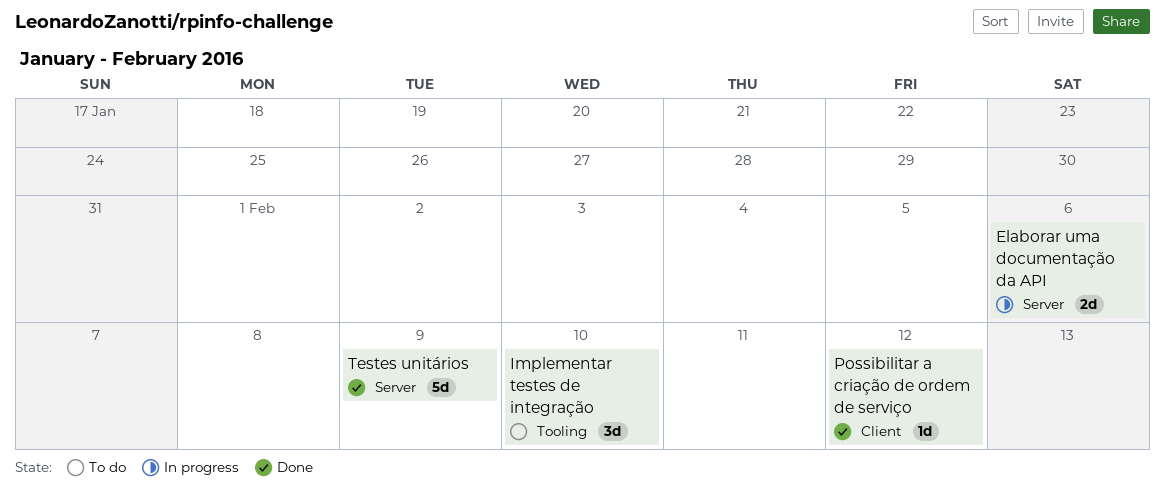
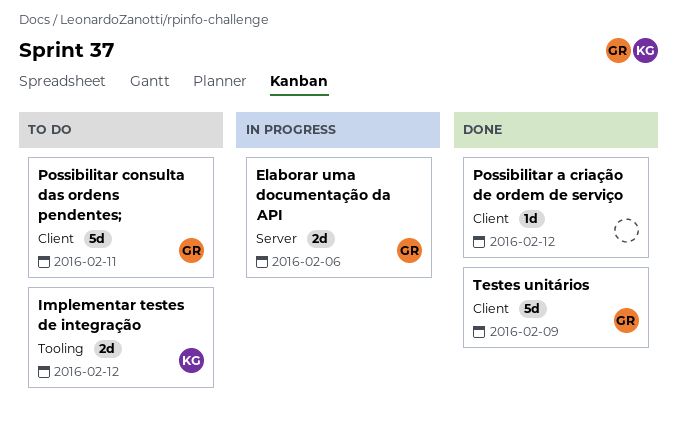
Implementar testes de integração, estimate: 3d -> 2d
Implementar testes de integração, due: Feb 10 -> Feb 12
Possibilitar consulta das ordens pendentes;: none -> present
Testes unitários, label: Server -> Client

